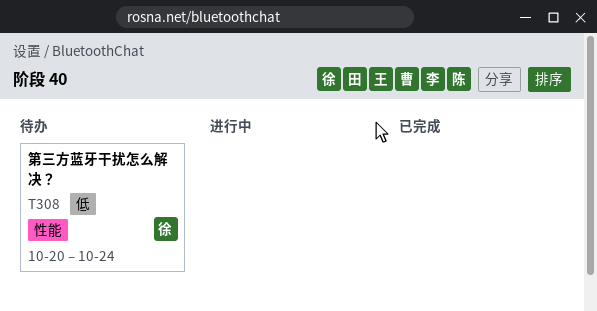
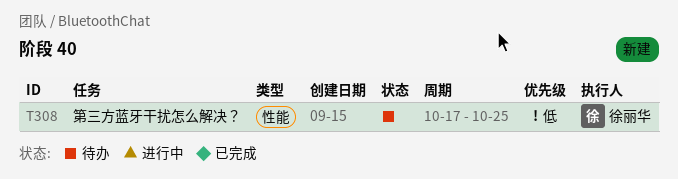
T308, start: Oct 20 -> Oct 17
T308, due: Oct 24 -> Oct 25

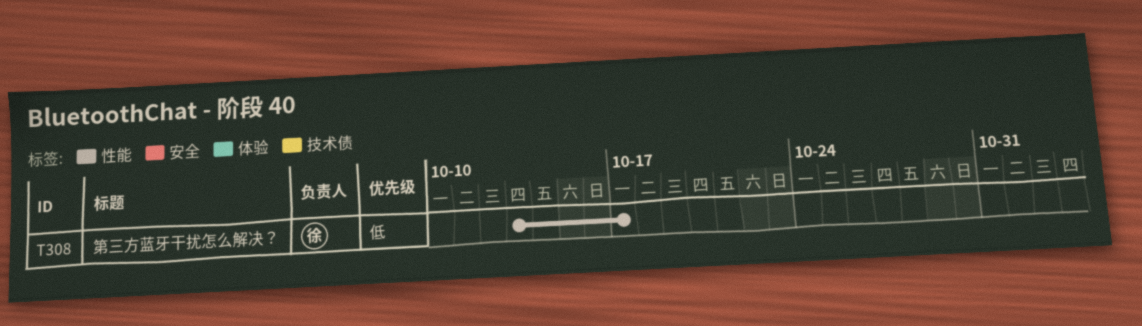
T308, start: Oct 17 -> Oct 13
T308, due: Oct 25 -> Oct 17

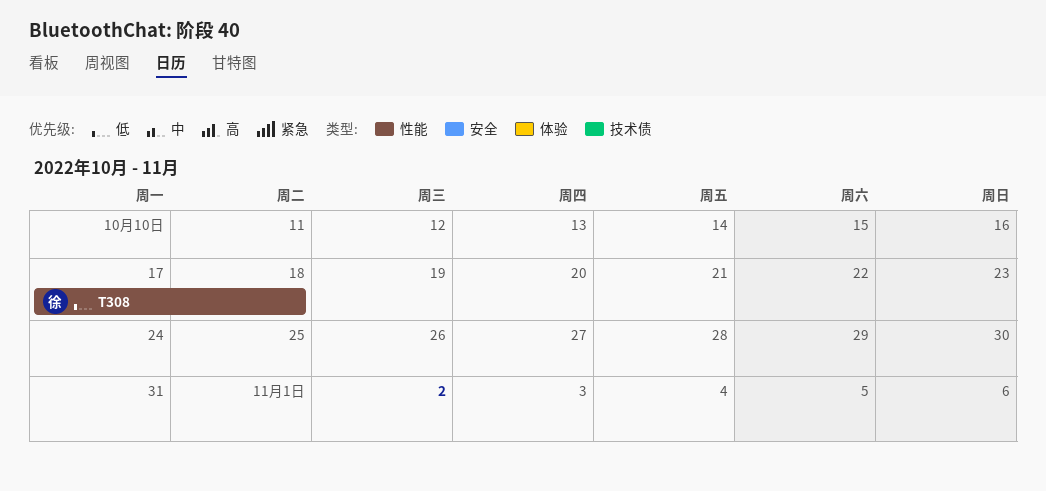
T308, start: Oct 13 -> Oct 17
T308, due: Oct 17 -> Oct 18

